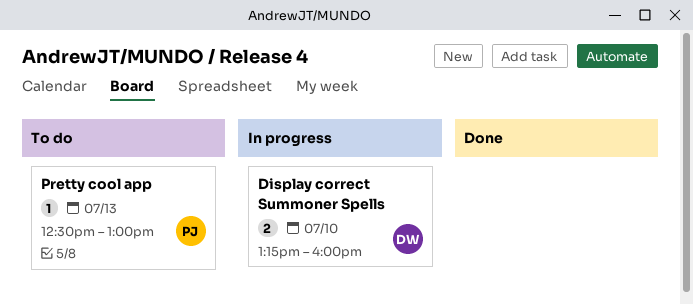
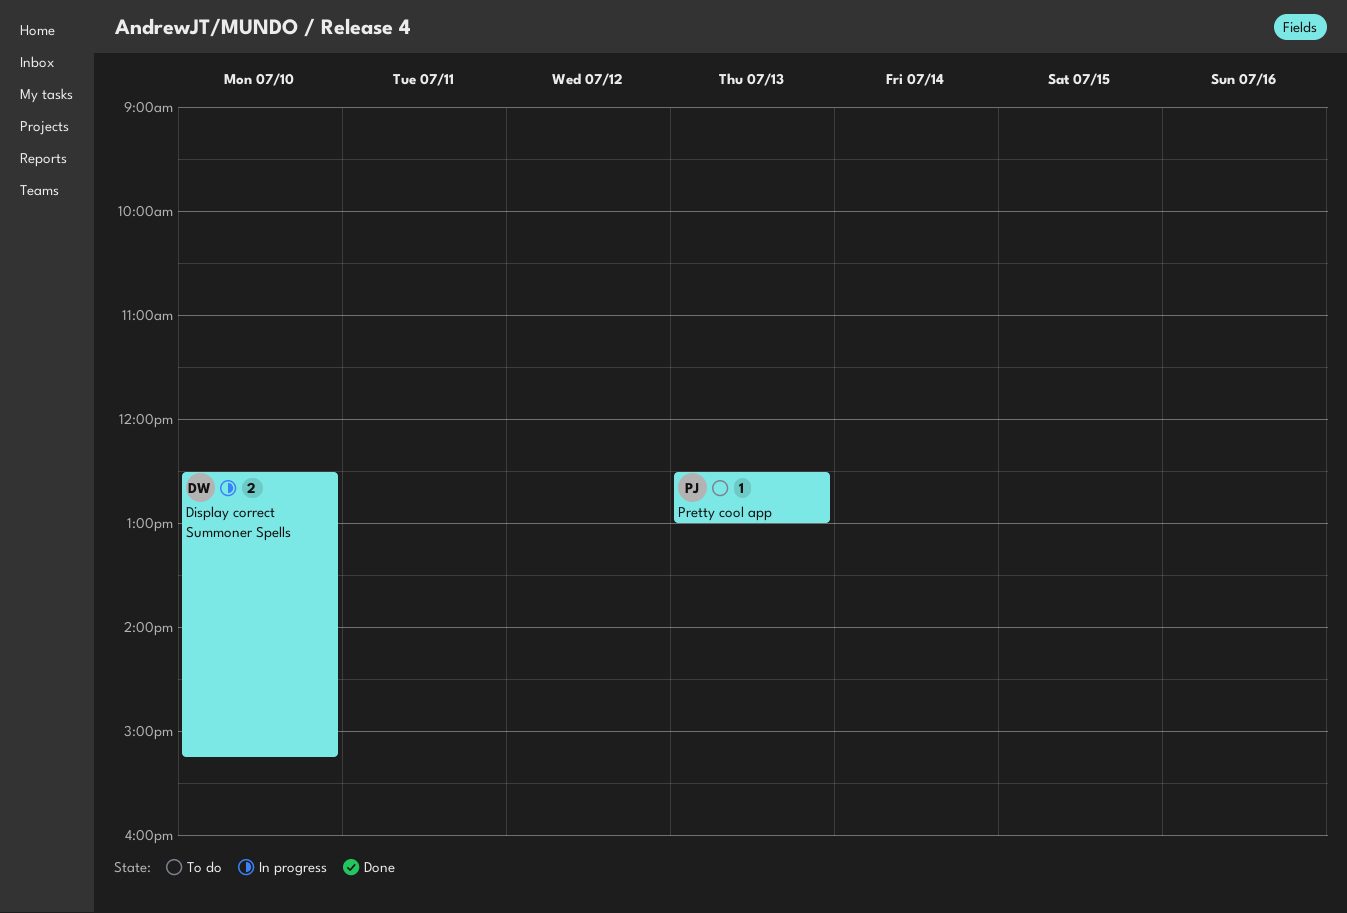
Display correct Summoner Spells, begins: 13:15 -> 12:30
Display correct Summoner Spells, ends: 16:00 -> 15:15

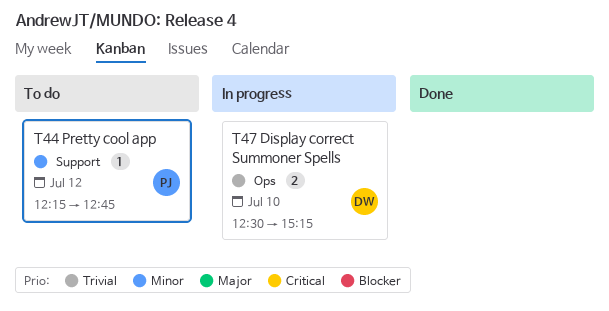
Pretty cool app, day: Jul 13 -> Jul 12
Pretty cool app, begins: 12:30 -> 12:15
Pretty cool app, ends: 13:00 -> 12:45

